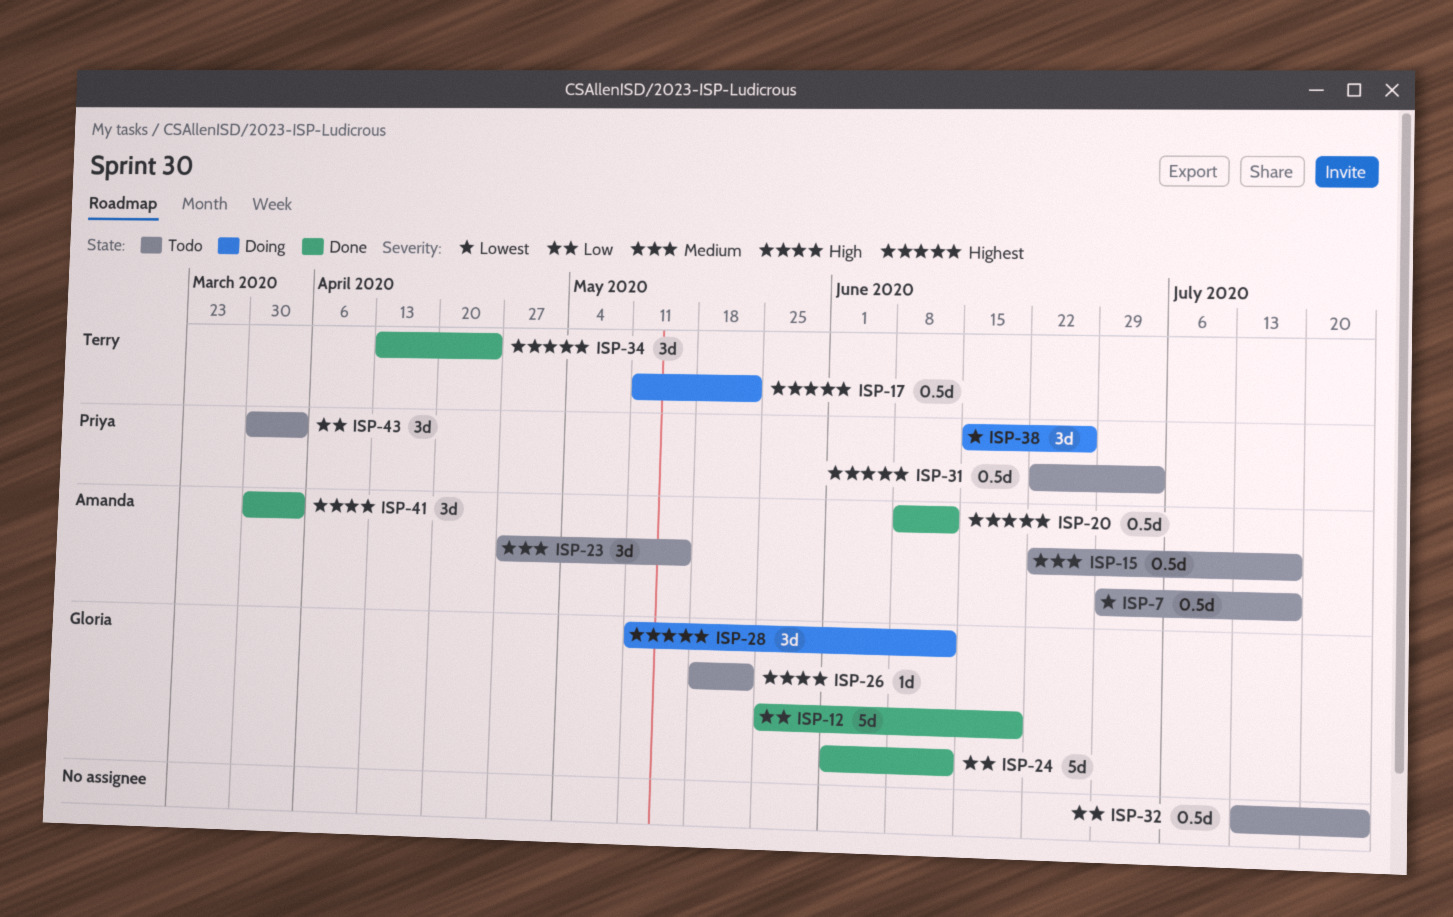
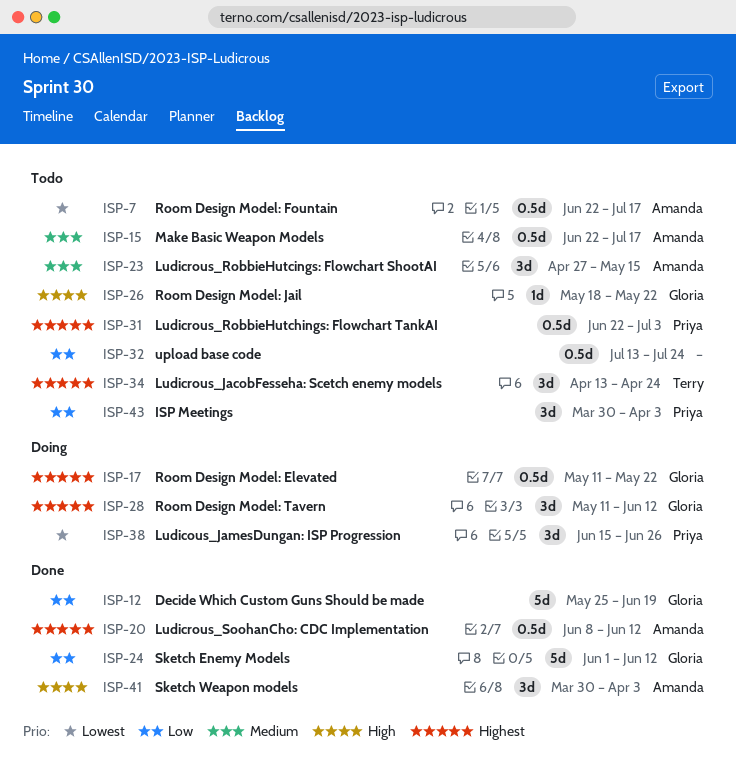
ISP-7, start: Jun 29 -> Jun 22
ISP-17, owner: Terry -> Gloria
ISP-34, status: Done -> Todo

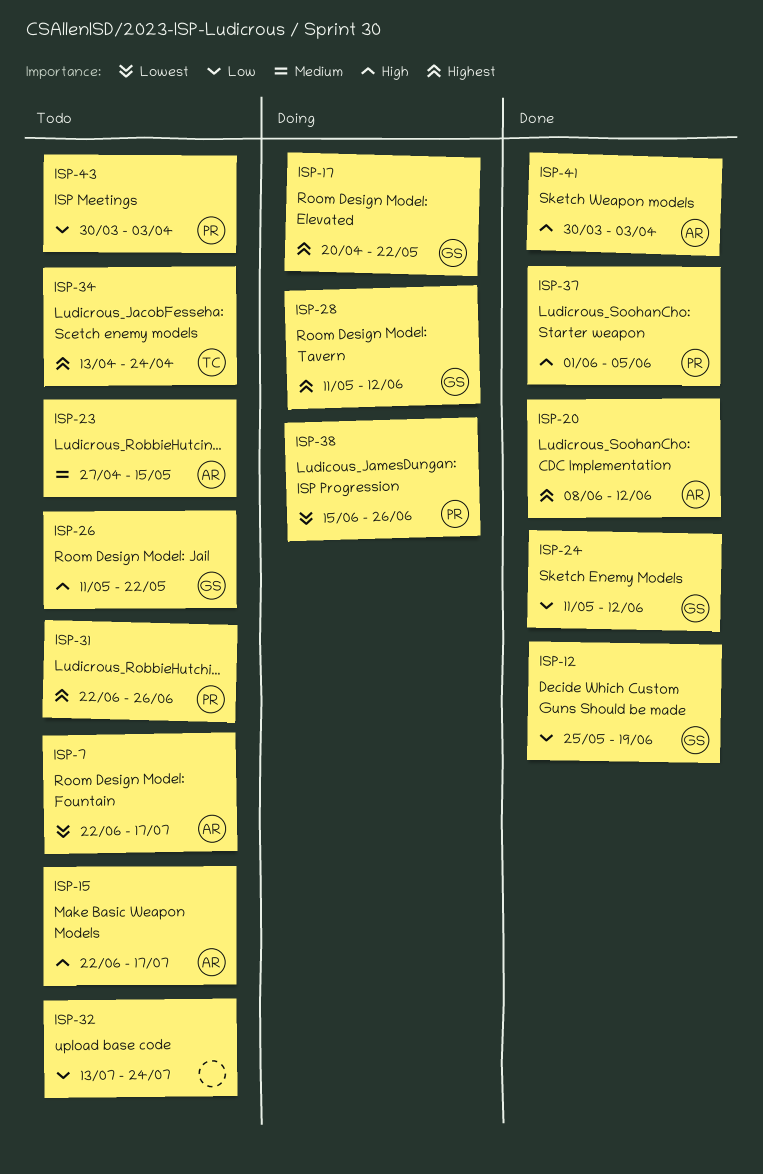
ISP-15, priority: Medium -> High
ISP-17, start: May 11 -> Apr 20
ISP-24, start: Jun 1 -> May 11
ISP-26, start: May 18 -> May 11
ISP-31, due: Jul 3 -> Jun 26
ISP-37: none -> present

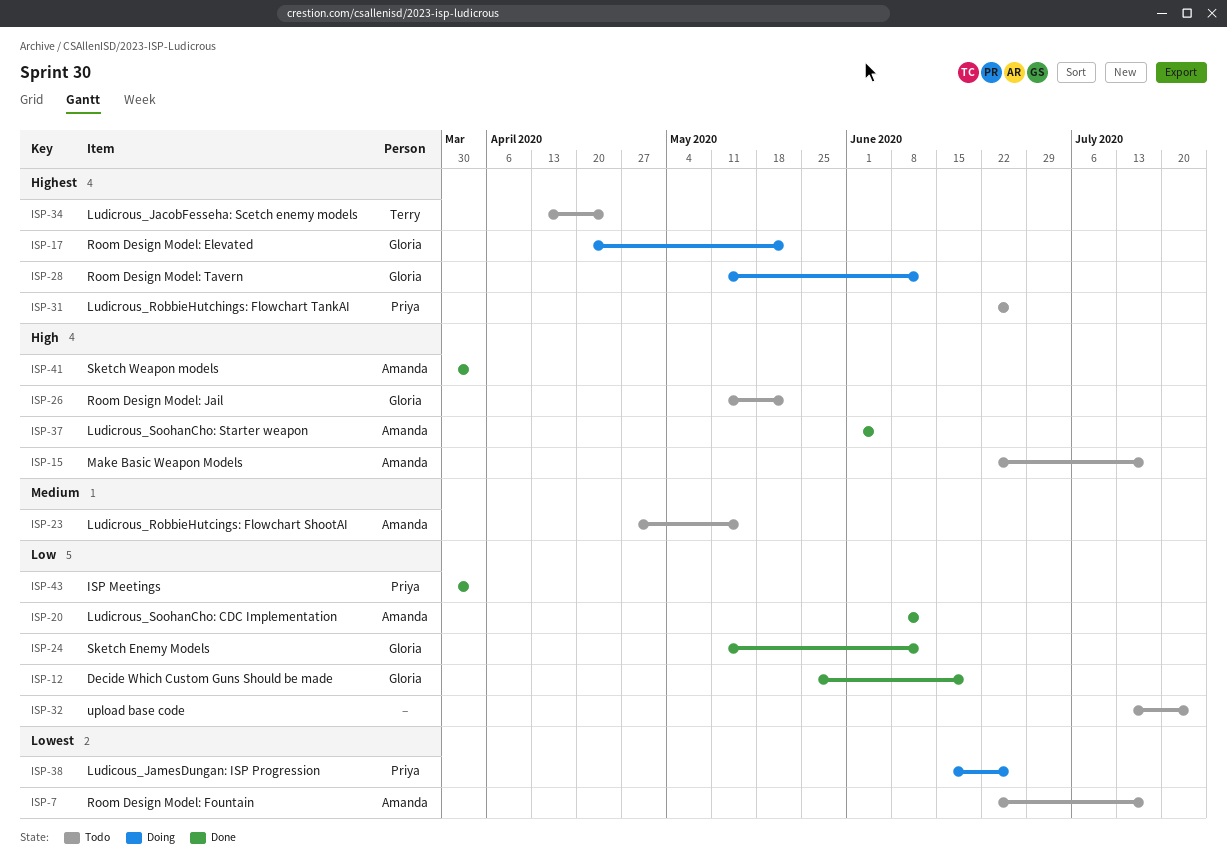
ISP-20, priority: Highest -> Low
ISP-37, owner: Priya -> Amanda
ISP-43, status: Todo -> Done

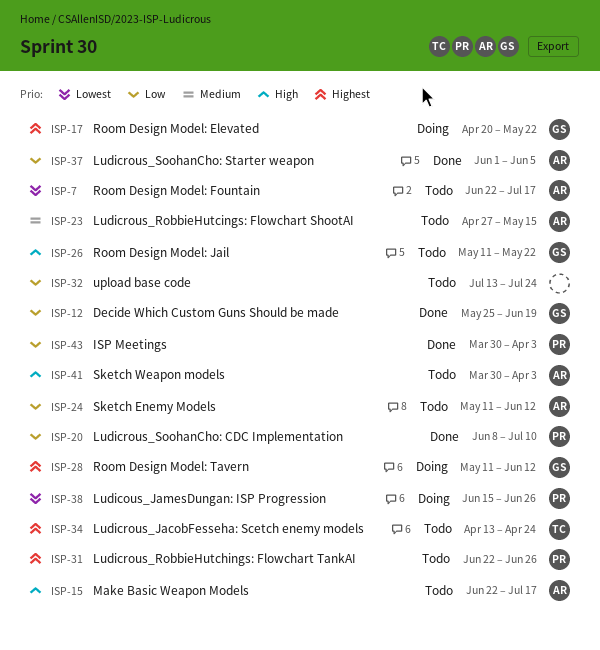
ISP-20, owner: Amanda -> Priya
ISP-20, due: Jun 12 -> Jul 10
ISP-24, status: Done -> Todo
ISP-24, owner: Gloria -> Amanda
ISP-37, priority: High -> Low
ISP-41, status: Done -> Todo

